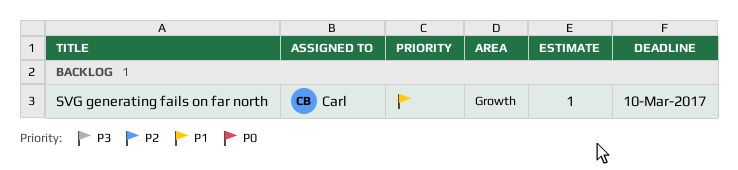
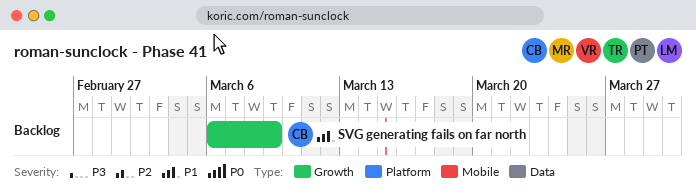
SVG generating fails on far north, due: Mar 10 -> Mar 9

